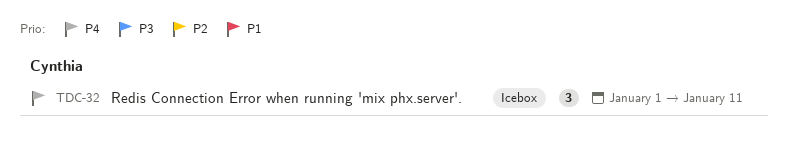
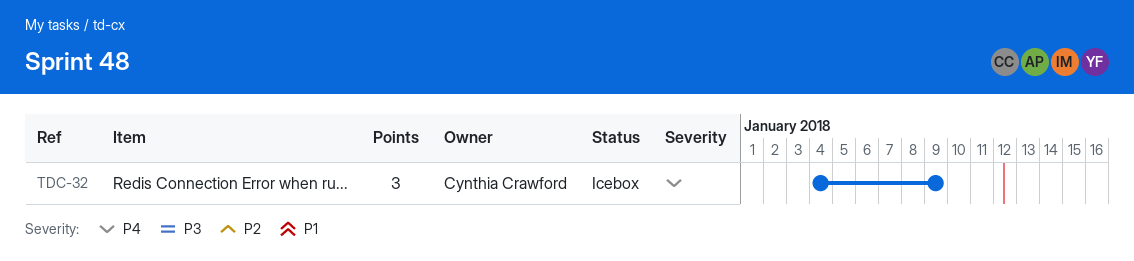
TDC-32, start: Jan 1 -> Jan 4
TDC-32, due: Jan 11 -> Jan 9

